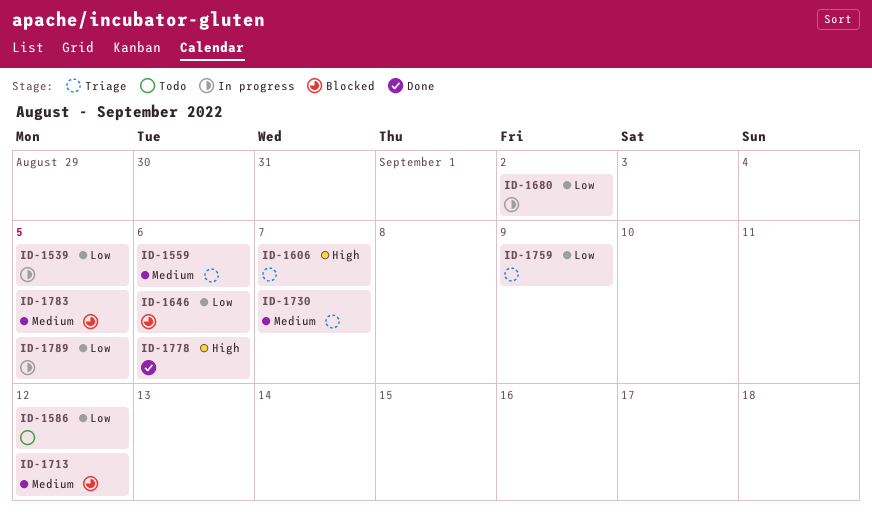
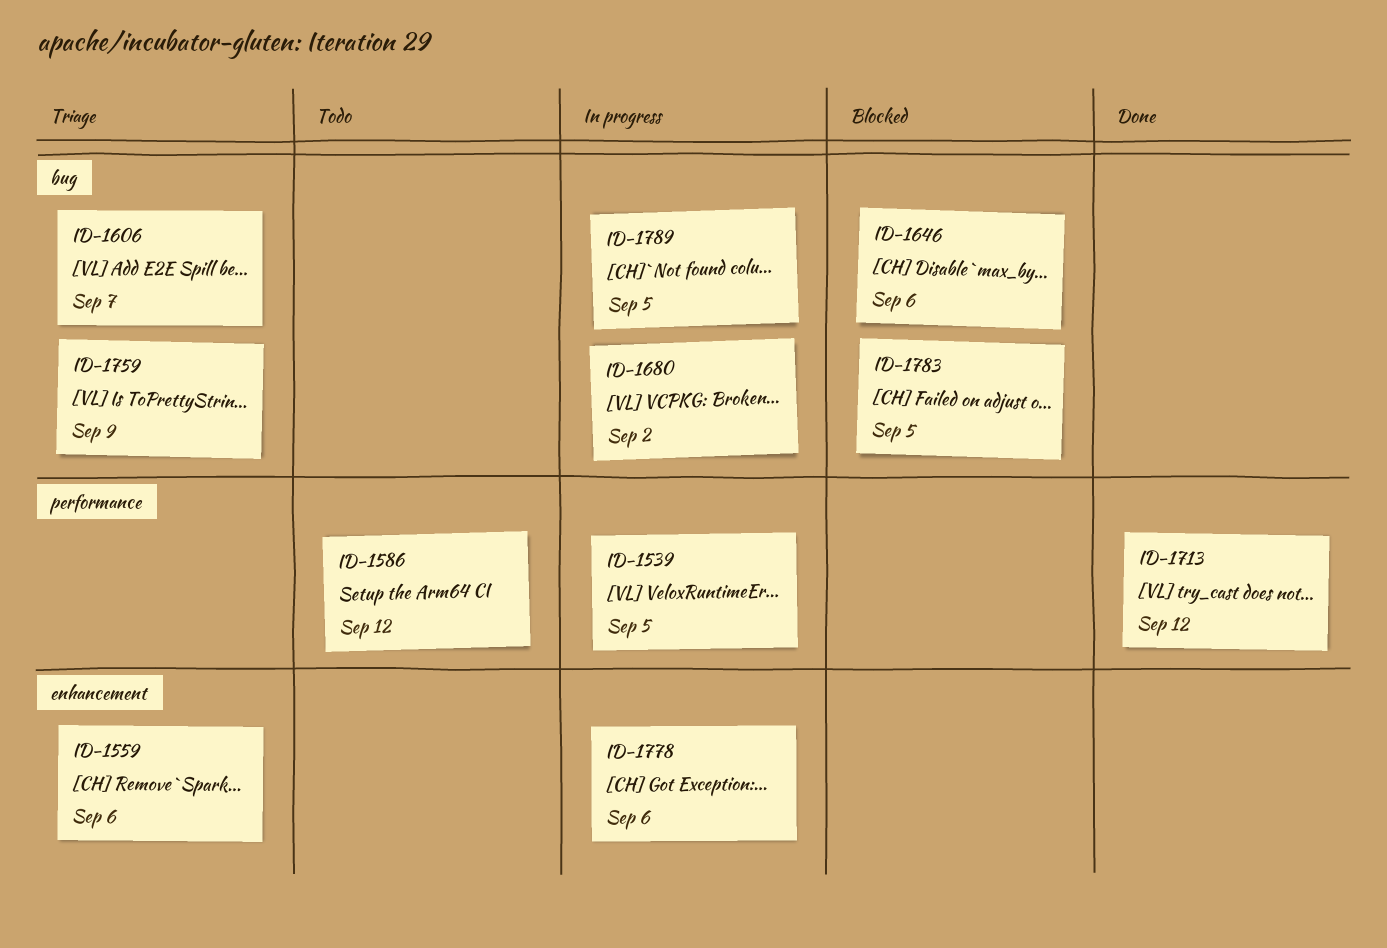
ID-1713, status: Blocked -> Done
ID-1730: present -> none
ID-1778, status: Done -> In progress

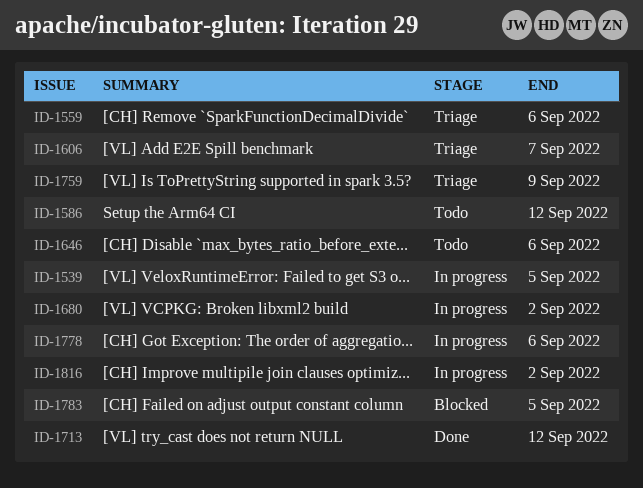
ID-1646, status: Blocked -> Todo
ID-1789: present -> none
ID-1816: none -> present

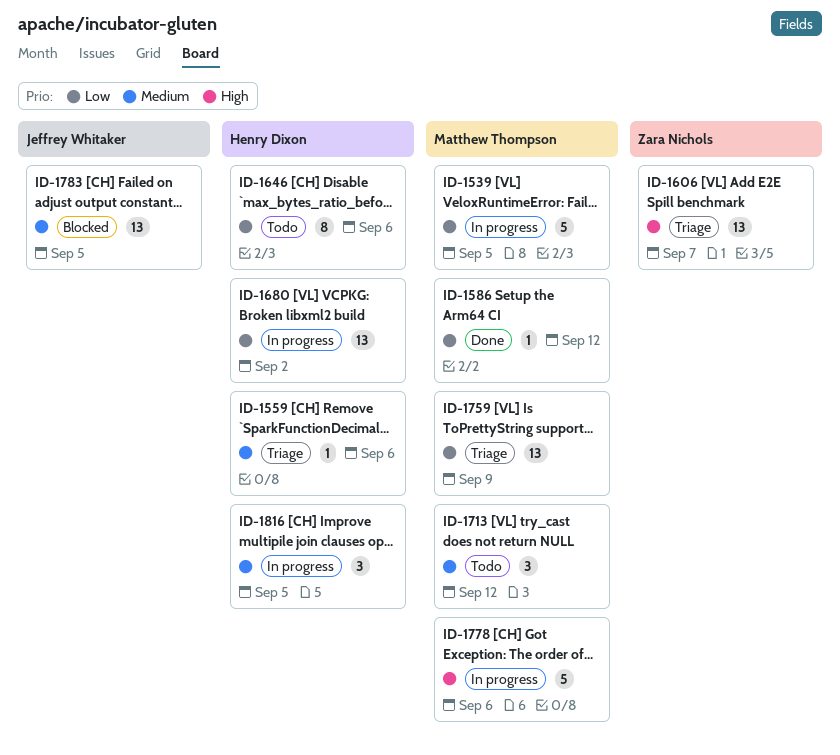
ID-1586, status: Todo -> Done
ID-1713, status: Done -> Todo
ID-1816, due: Sep 2 -> Sep 5

